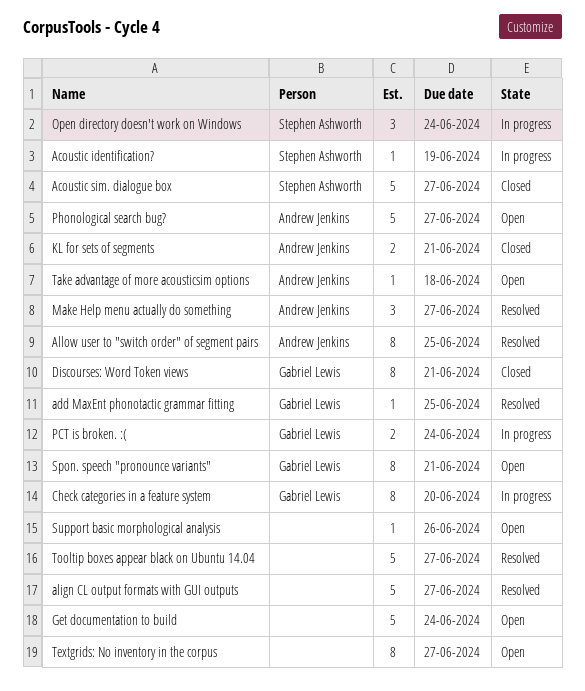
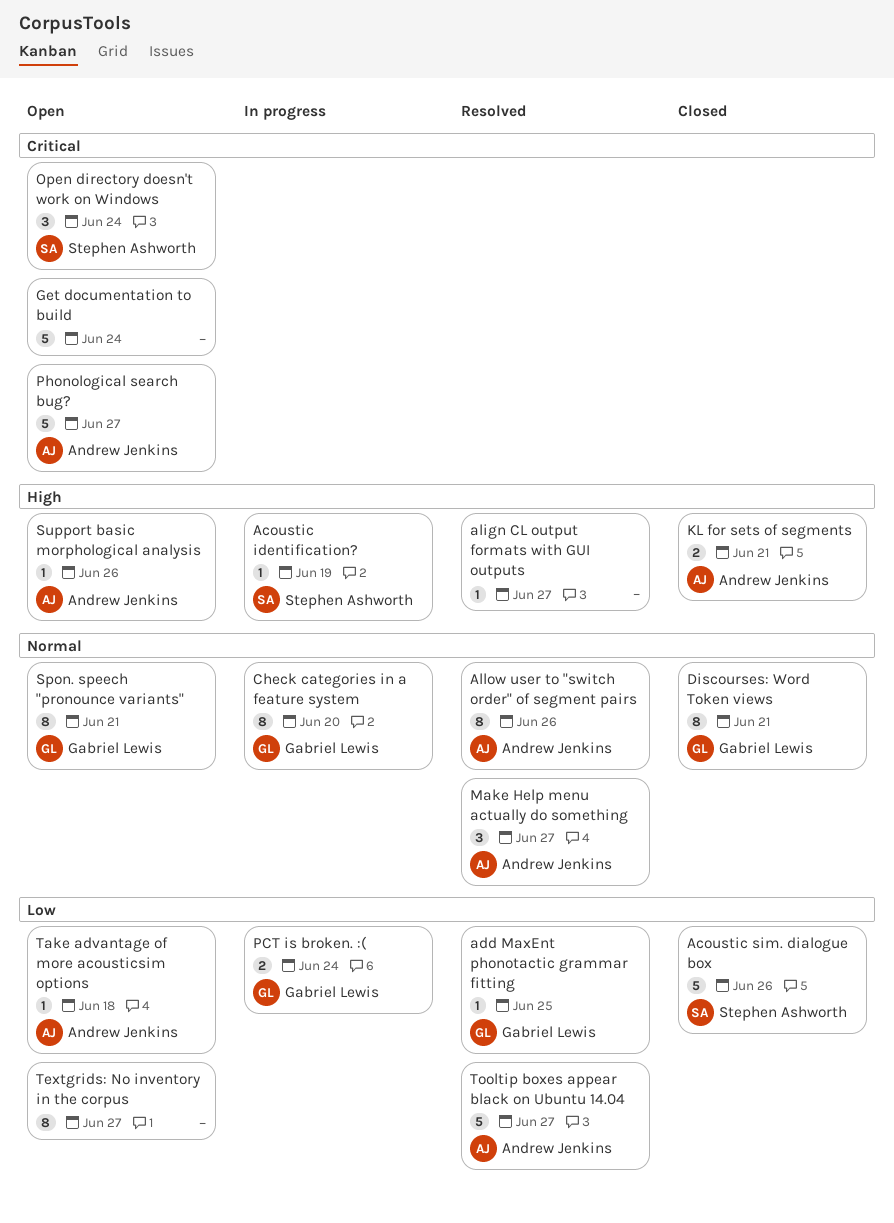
Acoustic sim. dialogue box, due: Jun 27 -> Jun 26
align CL output formats with GUI outputs, estimate: 5 -> 1
Allow user to "switch order" of segment pairs, due: Jun 25 -> Jun 26
Open directory doesn't work on Windows, status: In progress -> Open
Support basic morphological analysis, owner: none -> Andrew Jenkins
Tooltip boxes appear black on Ubuntu 14.04, owner: none -> Andrew Jenkins

